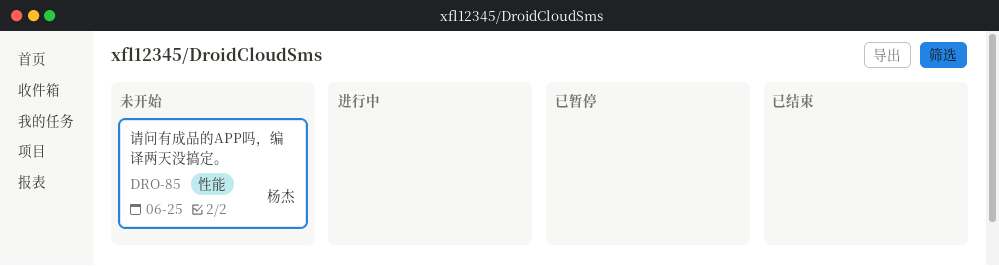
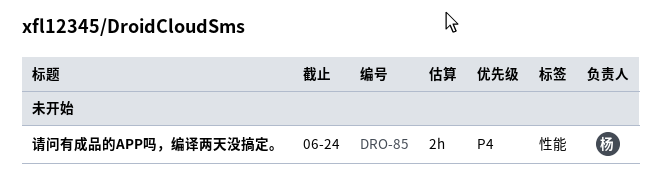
DRO-85, due: Jun 25 -> Jun 24

